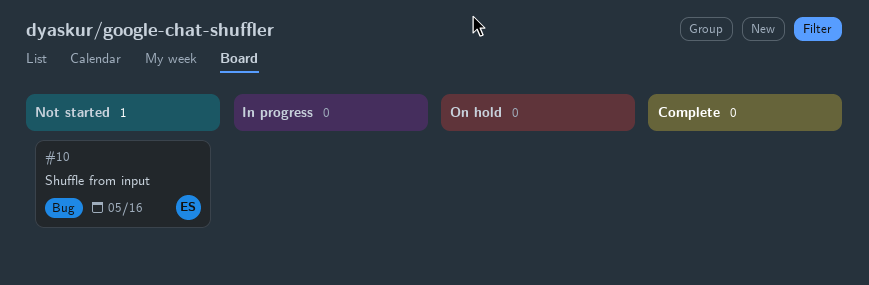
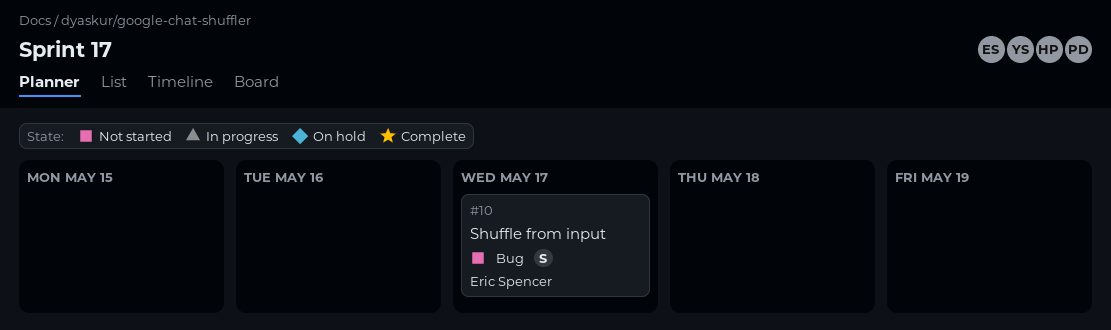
#10, due: May 16 -> May 17

